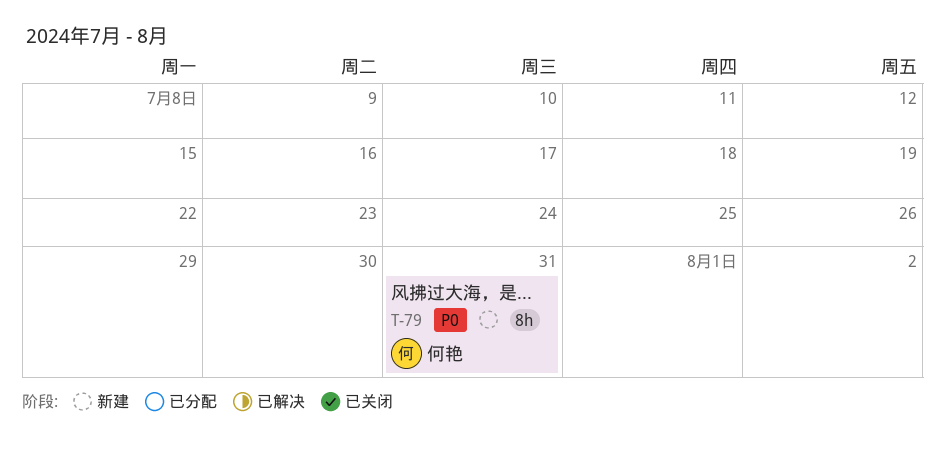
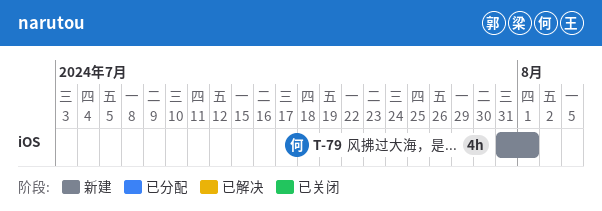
T-79, estimate: 8h -> 4h
T-79, due: Jul 31 -> Aug 1

